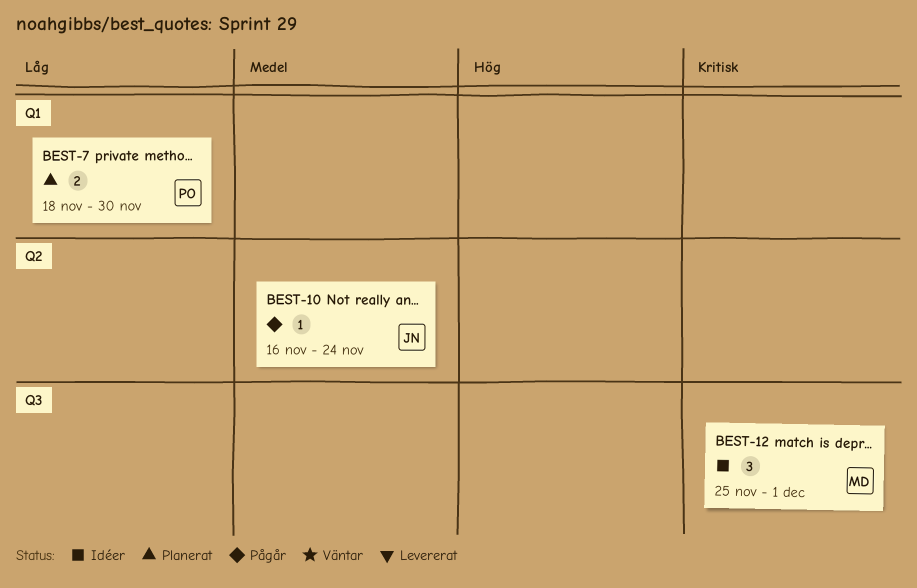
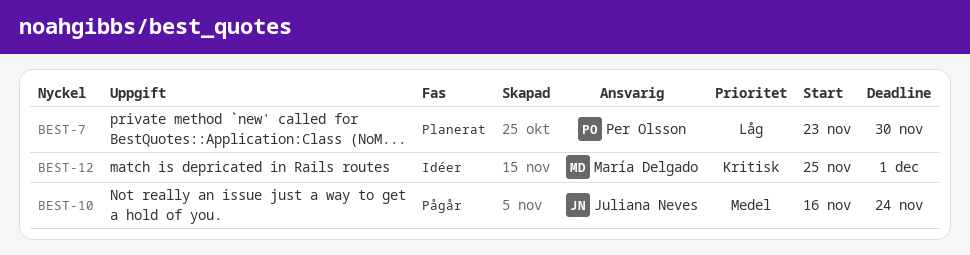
BEST-7, start: Nov 18 -> Nov 23

